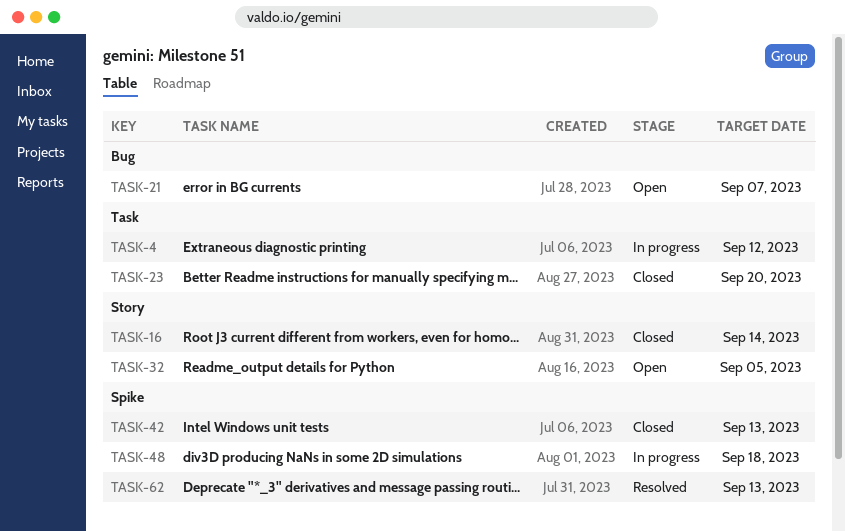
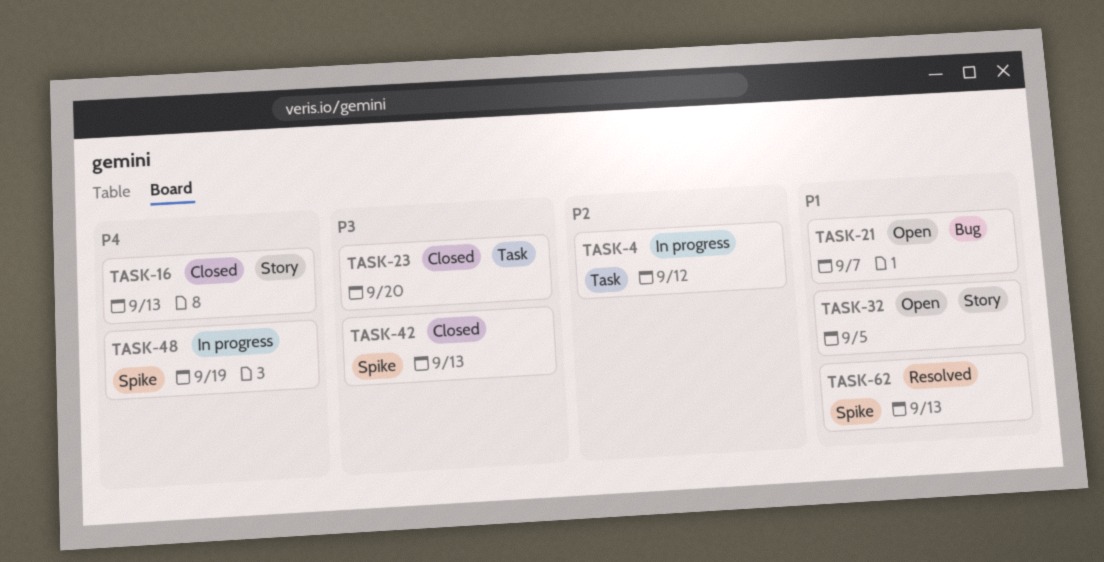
TASK-16, due: Sep 14 -> Sep 13
TASK-48, due: Sep 18 -> Sep 19

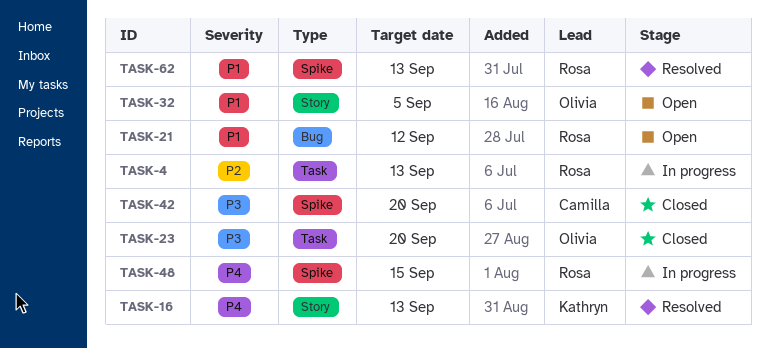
TASK-4, due: Sep 12 -> Sep 13
TASK-16, status: Closed -> Resolved
TASK-21, due: Sep 7 -> Sep 12
TASK-42, due: Sep 13 -> Sep 20
TASK-48, due: Sep 19 -> Sep 15

